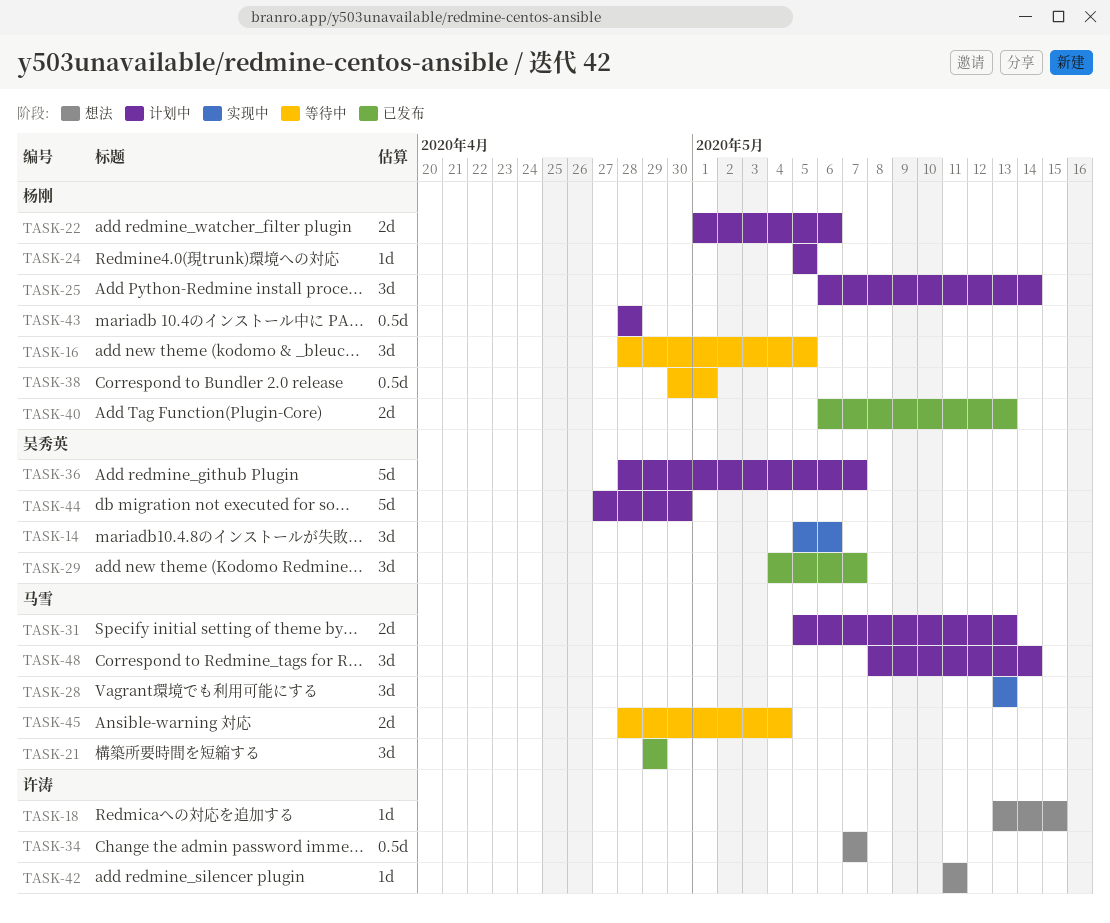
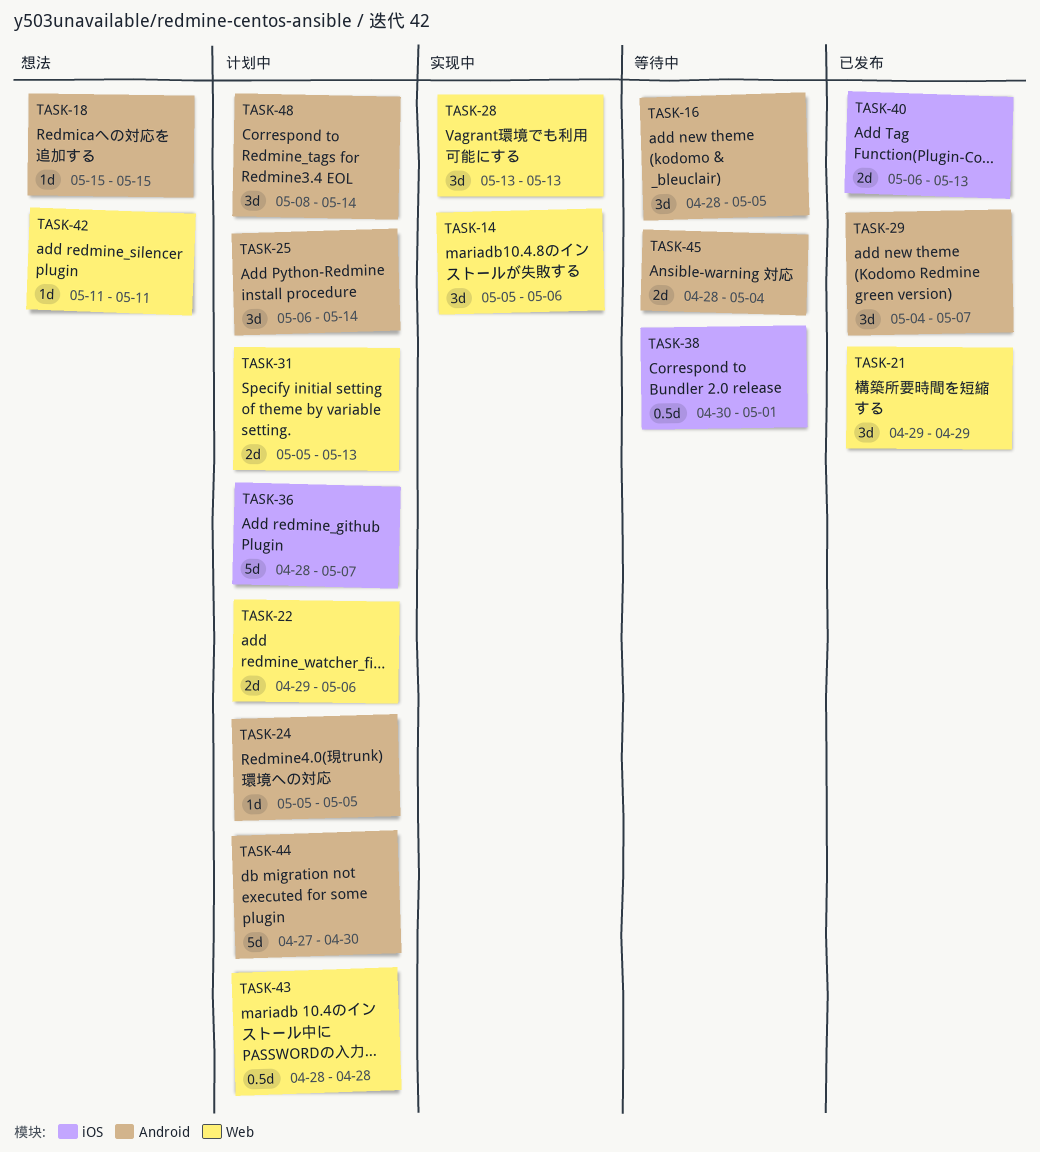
TASK-18, start: May 13 -> May 15
TASK-22, start: May 1 -> Apr 29
TASK-34: present -> none

